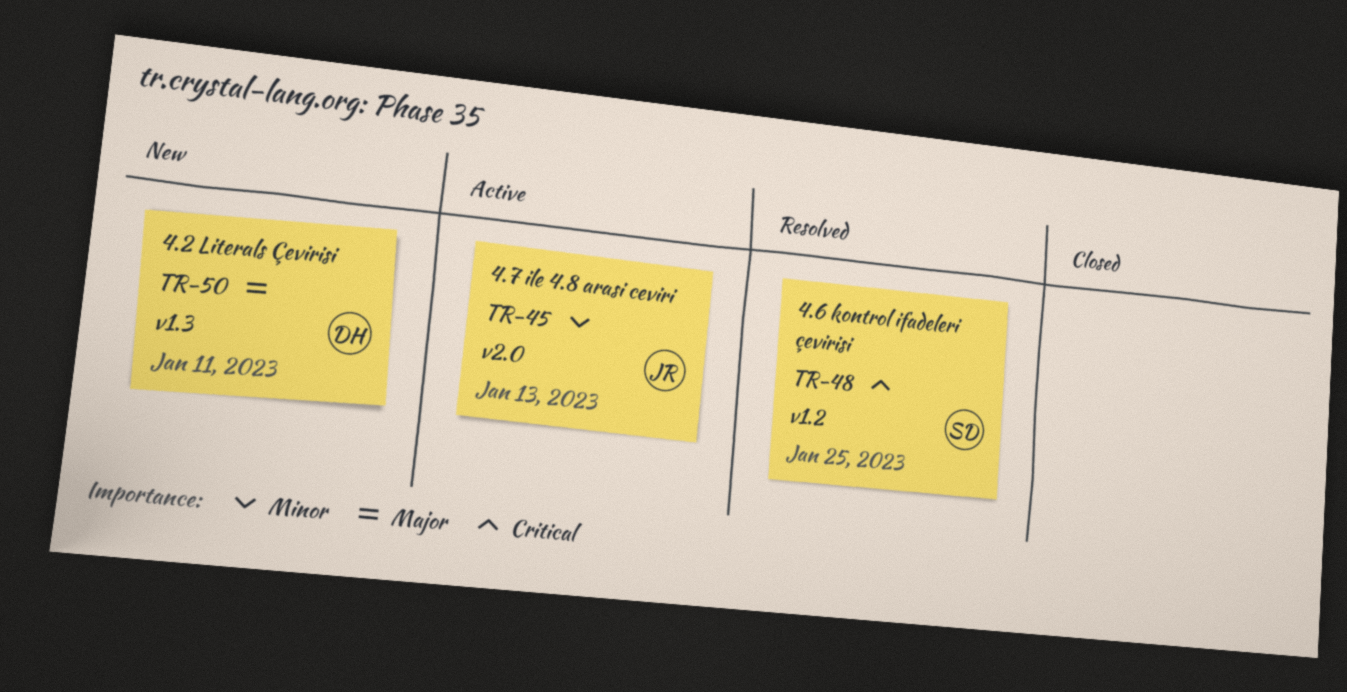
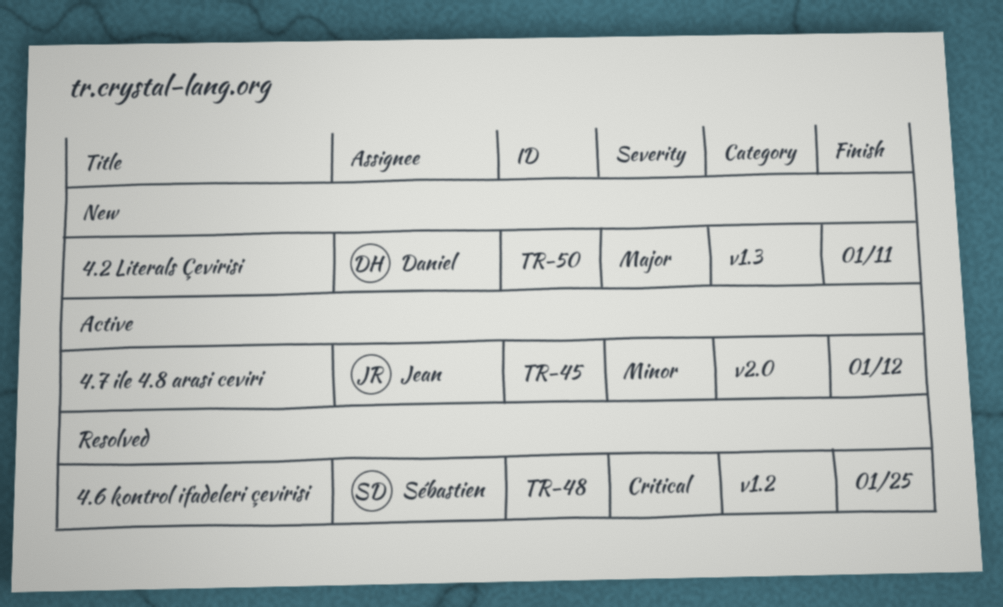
TR-45, due: Jan 13 -> Jan 12

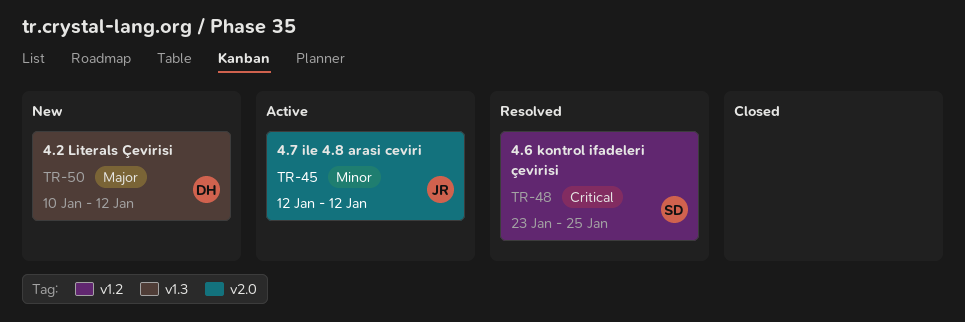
TR-50, due: Jan 11 -> Jan 12

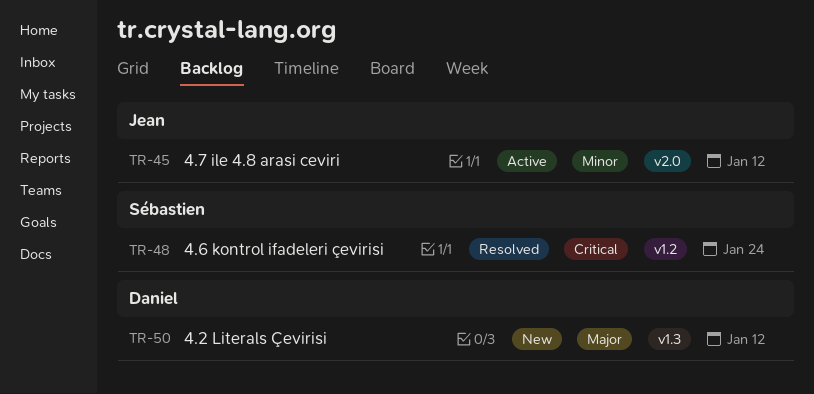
TR-48, due: Jan 25 -> Jan 24

